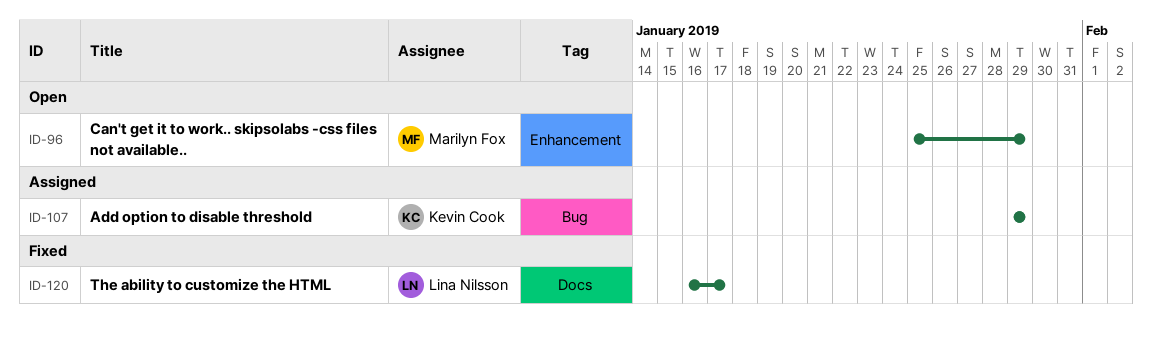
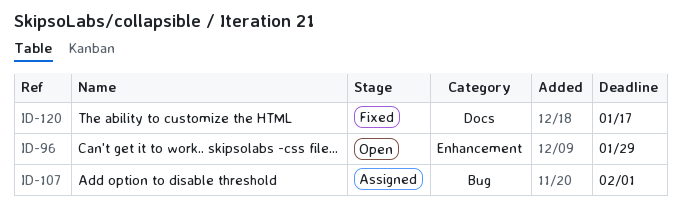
ID-107, due: Jan 29 -> Feb 1

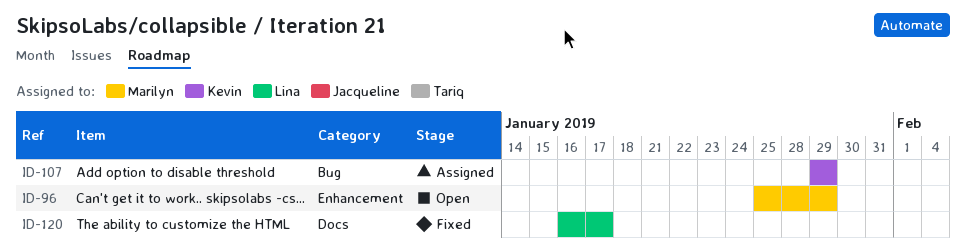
ID-107, due: Feb 1 -> Jan 29

